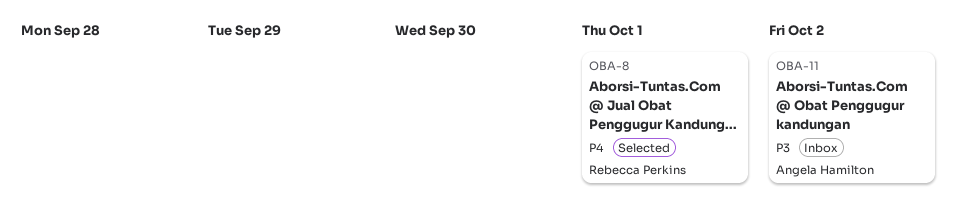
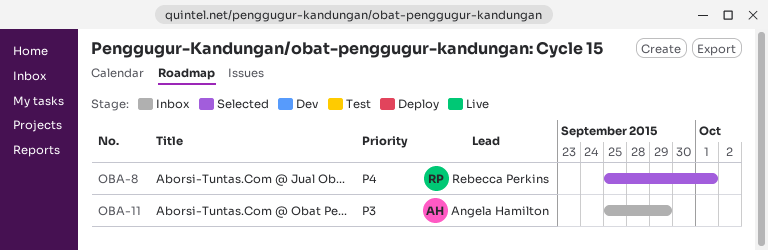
OBA-11, due: Oct 2 -> Sep 29

